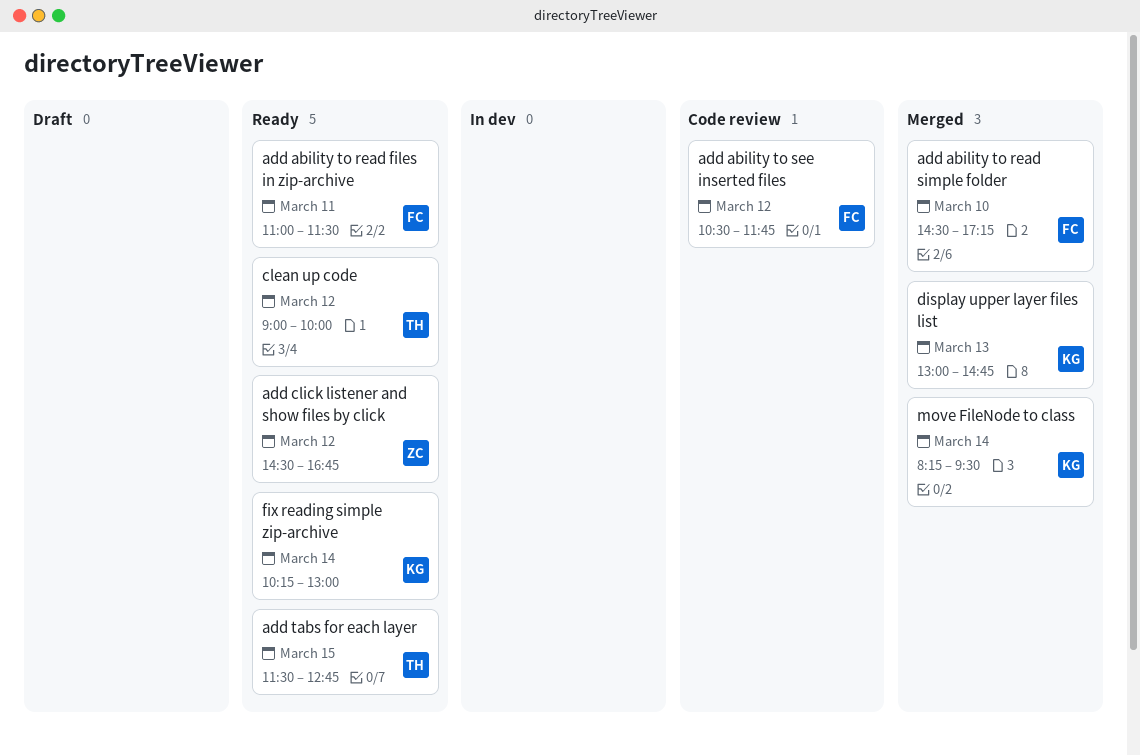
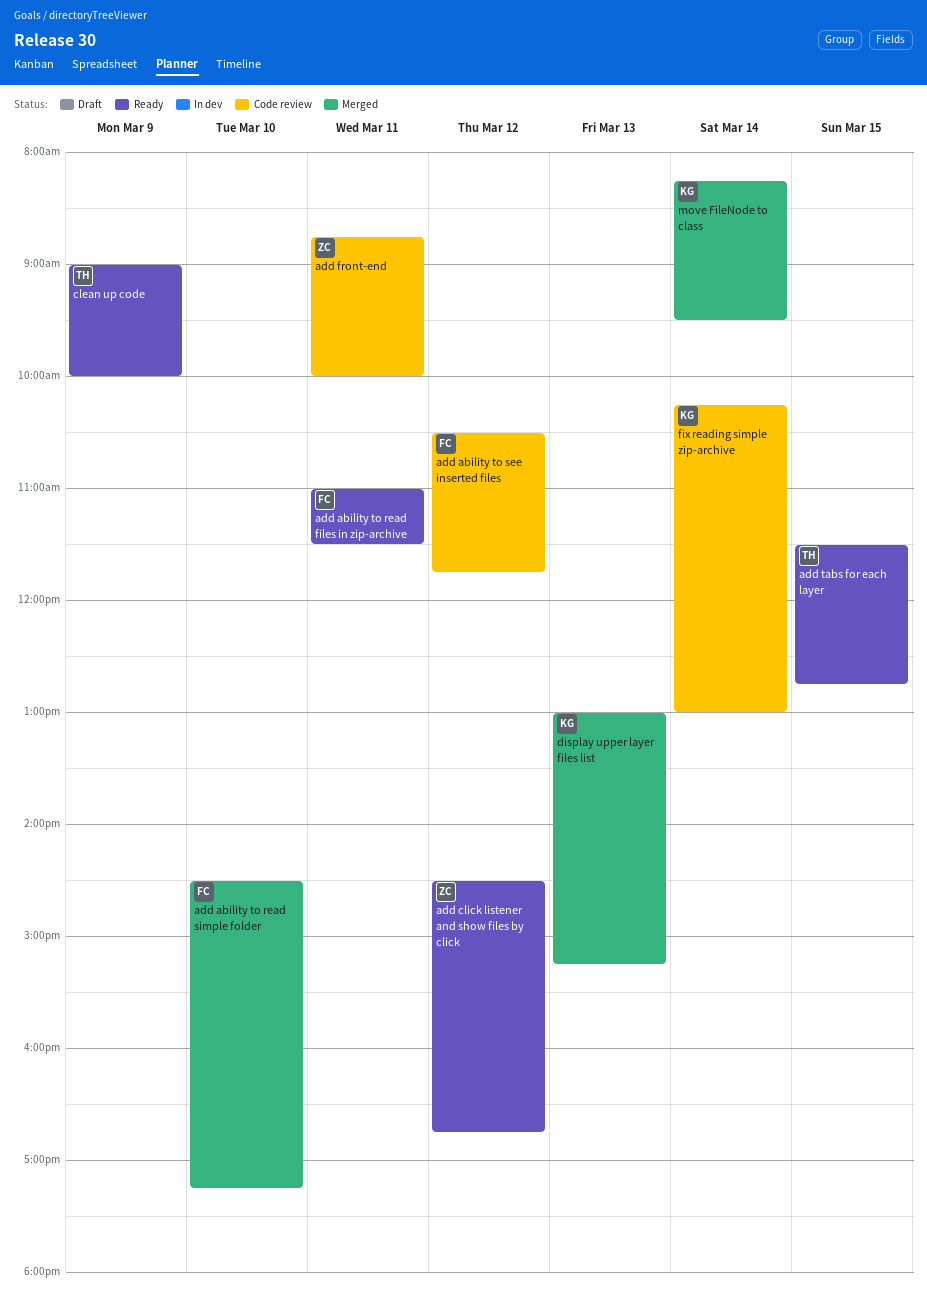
add front-end: none -> present
clean up code, day: Mar 12 -> Mar 9
display upper layer files list, ends: 14:45 -> 15:15
fix reading simple zip-archive, status: Ready -> Code review

